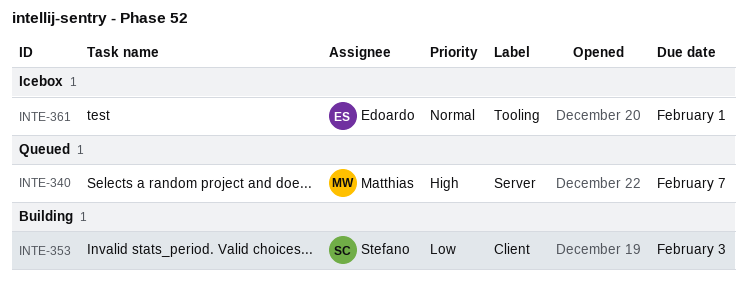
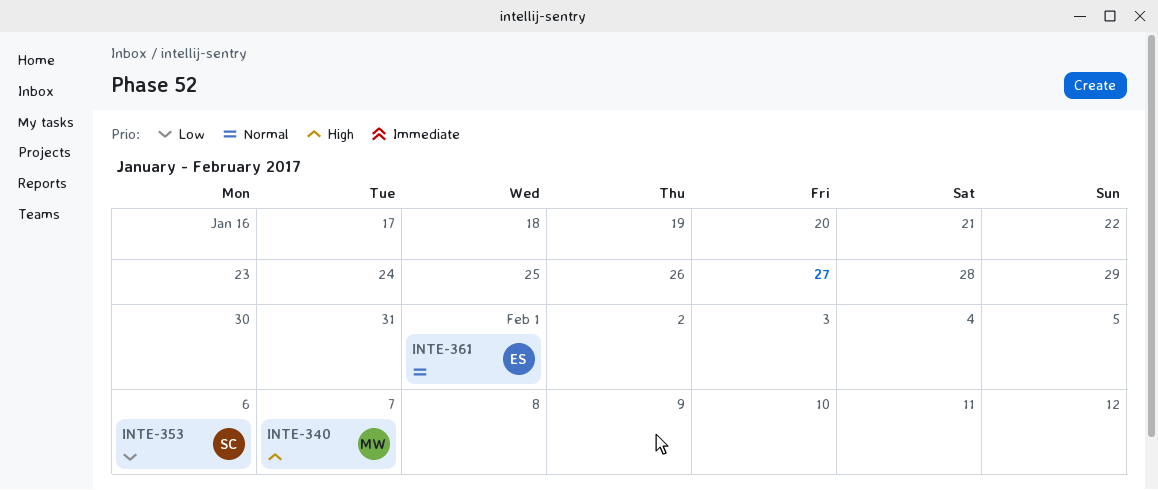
INTE-353, due: Feb 3 -> Feb 6

